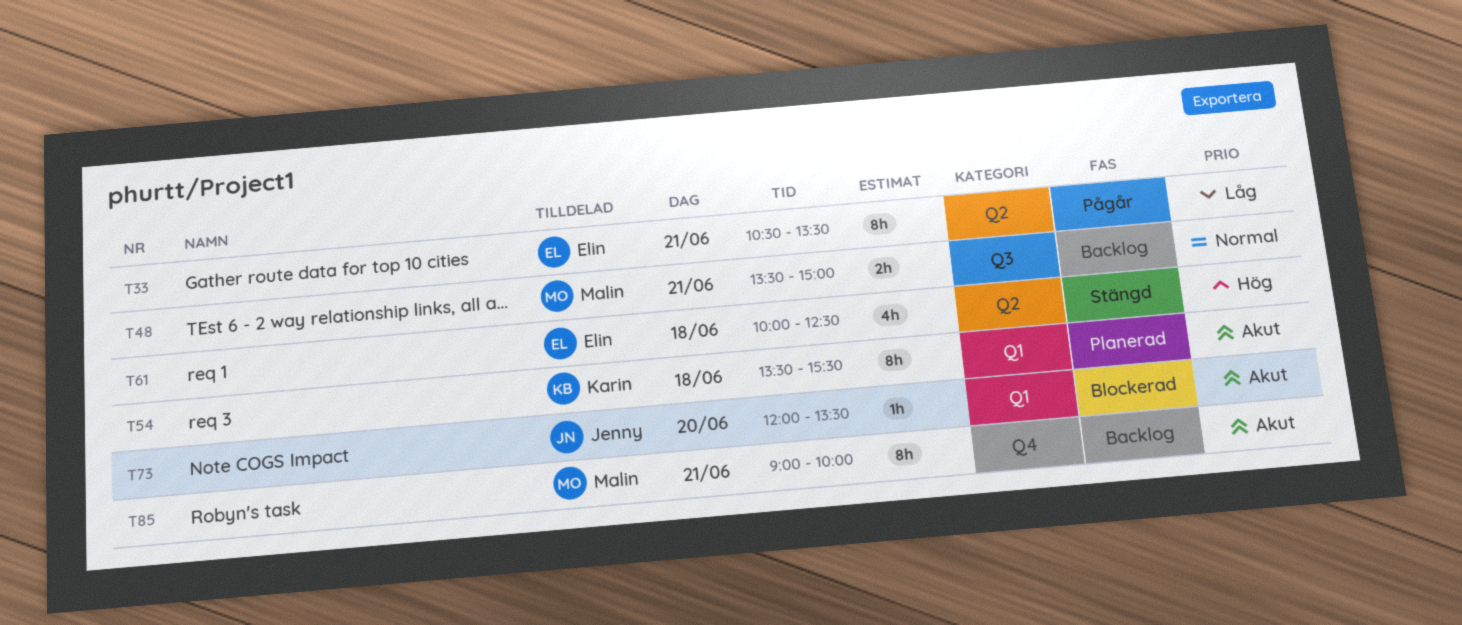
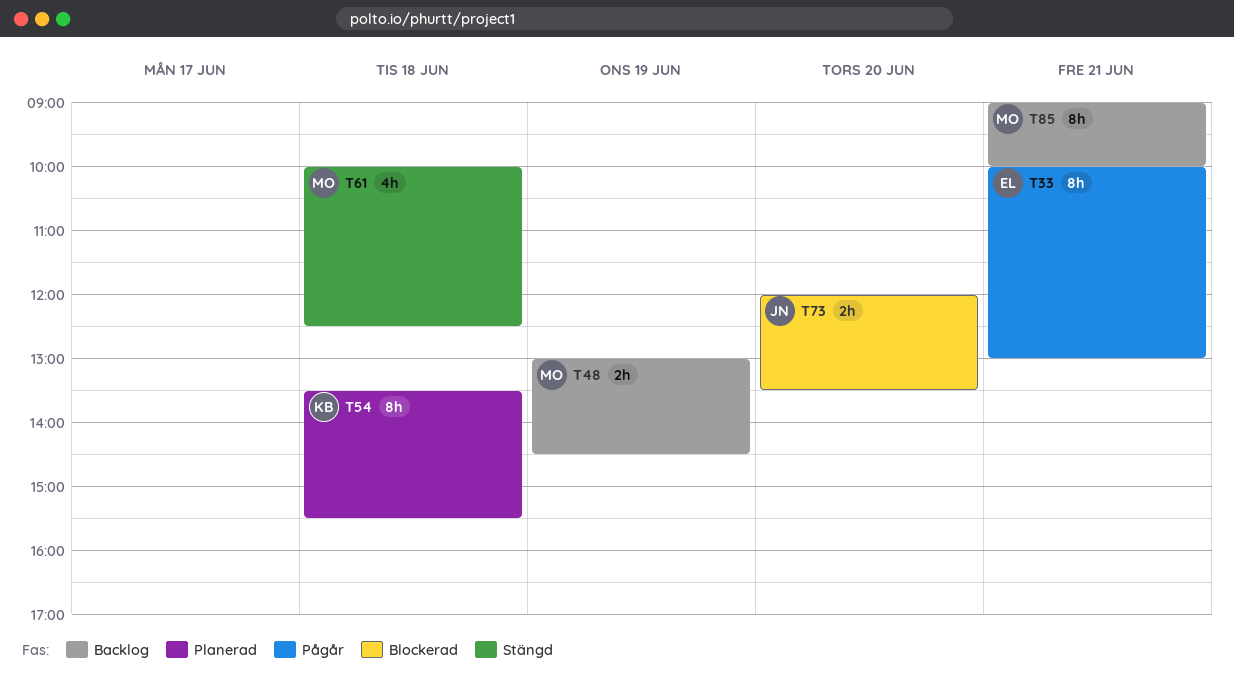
T33, begins: 10:30 -> 10:00
T33, ends: 13:30 -> 13:00
T48, day: Jun 21 -> Jun 19
T48, begins: 13:30 -> 13:00
T48, ends: 15:00 -> 14:30
T61, owner: Elin -> Malin
T73, estimate: 1h -> 2h

